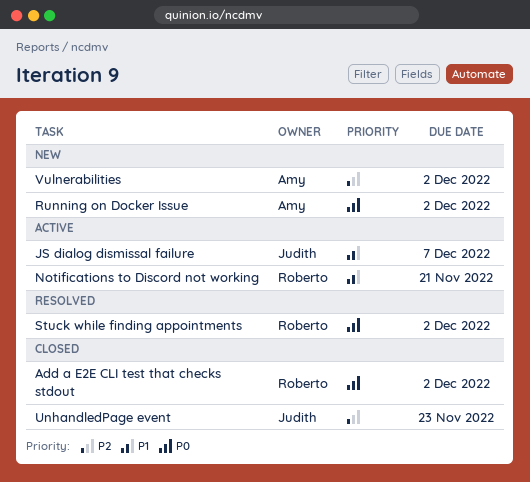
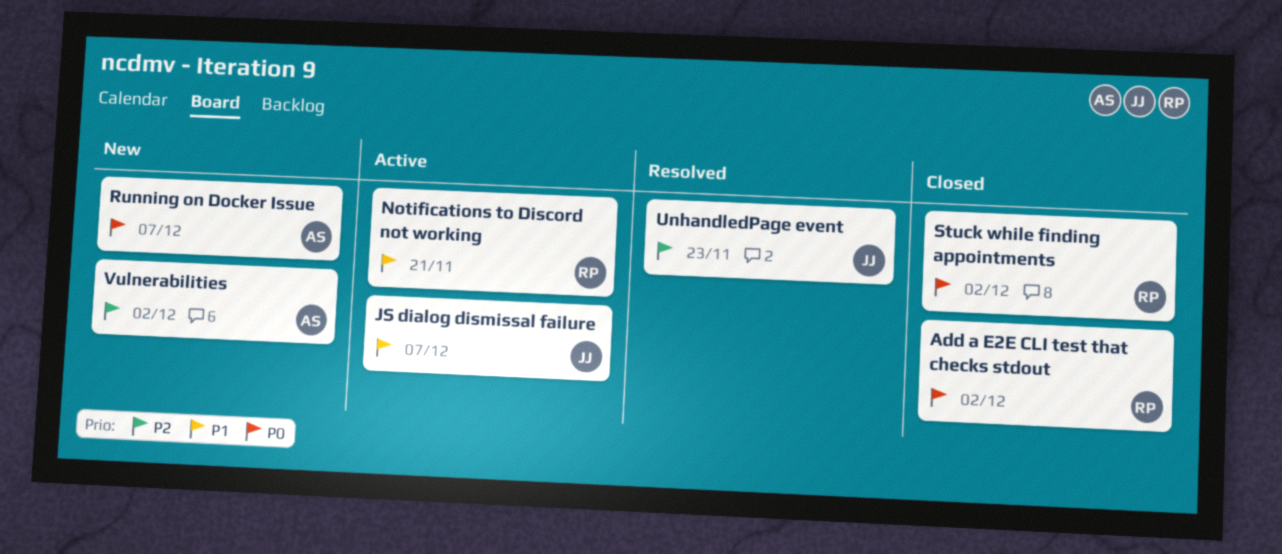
Running on Docker Issue, due: Dec 2 -> Dec 7
Stuck while finding appointments, status: Resolved -> Closed
UnhandledPage event, status: Closed -> Resolved

